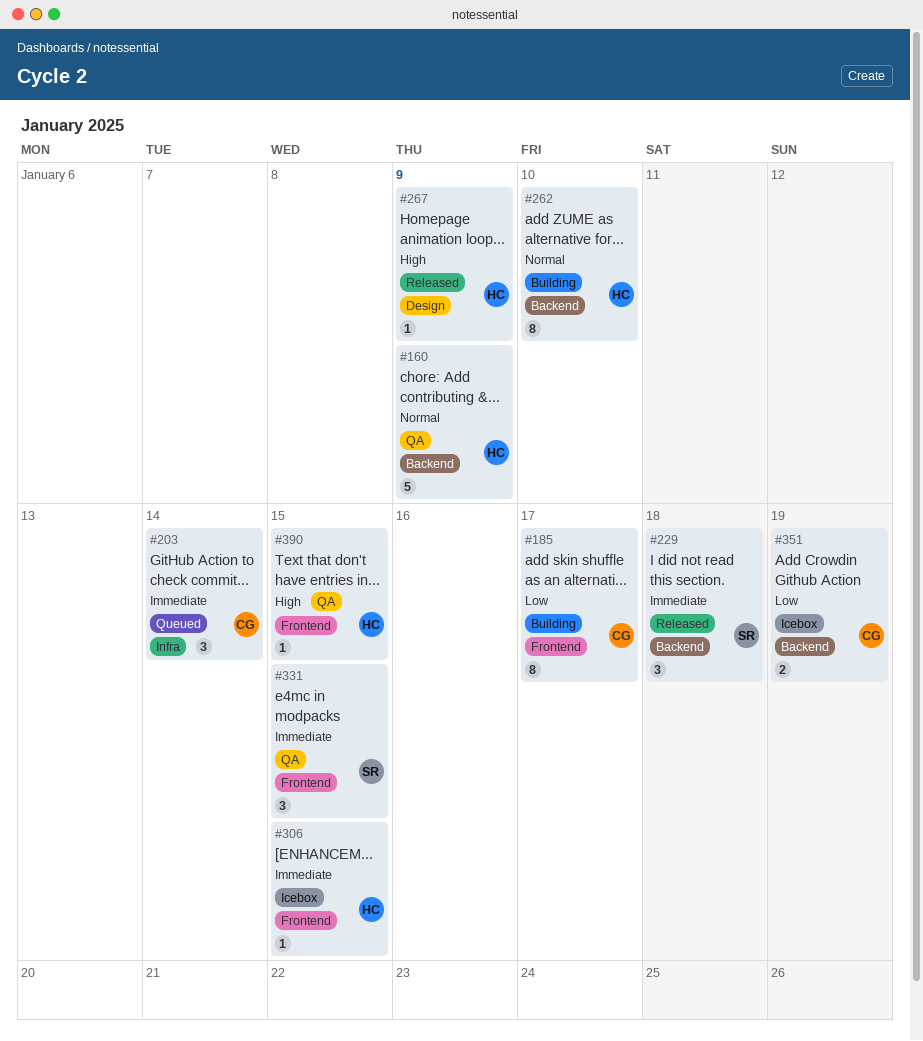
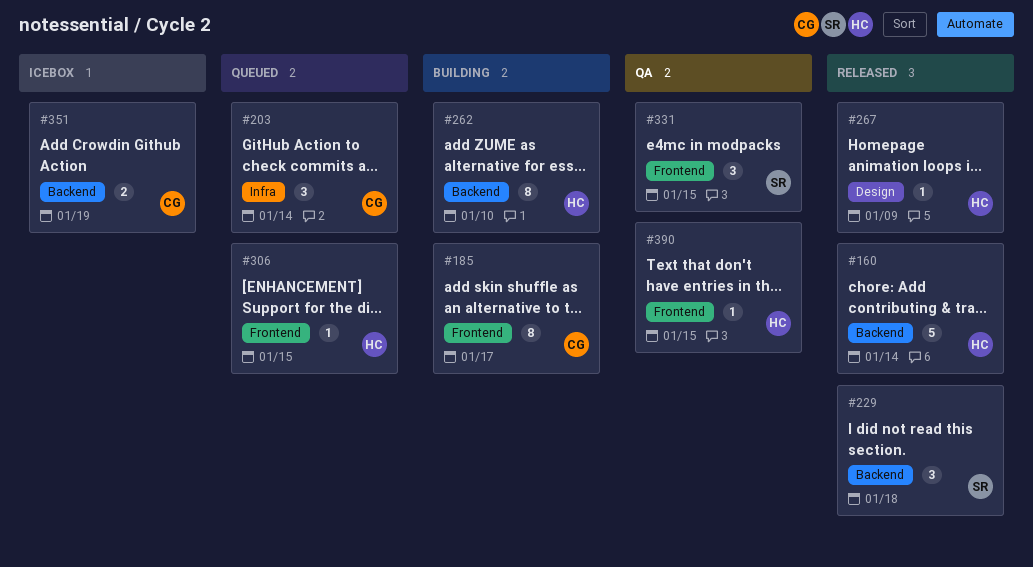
#160, status: QA -> Released
#160, due: Jan 9 -> Jan 14
#306, status: Icebox -> Queued

